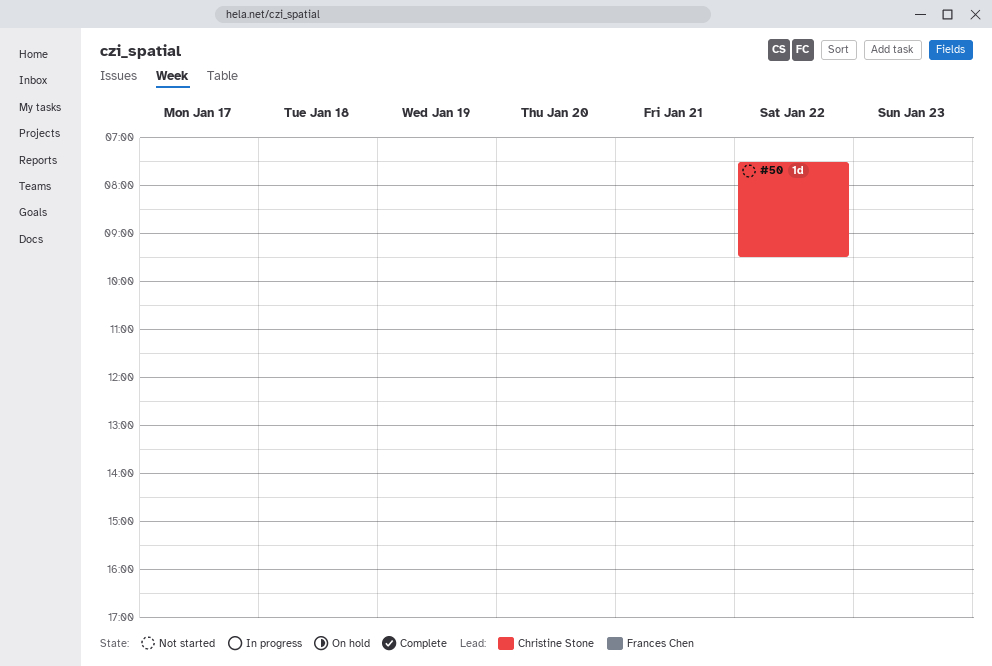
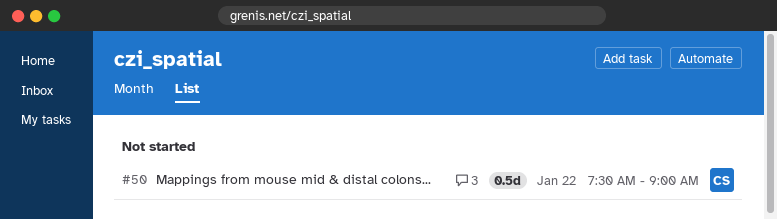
#50, estimate: 1d -> 0.5d
#50, ends: 09:30 -> 09:00

